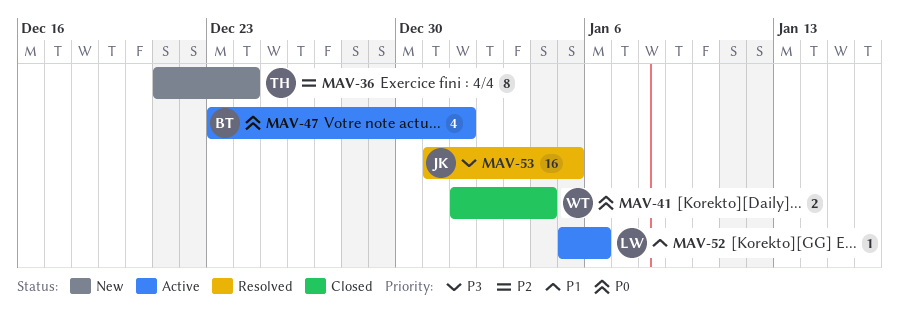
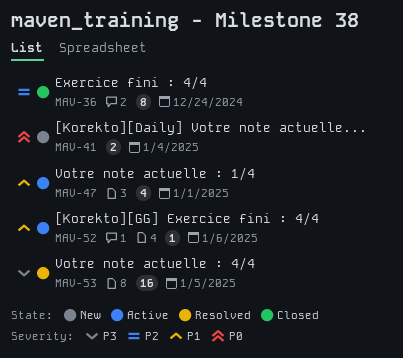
MAV-36, status: New -> Closed
MAV-41, status: Closed -> New
MAV-47, priority: P0 -> P1

